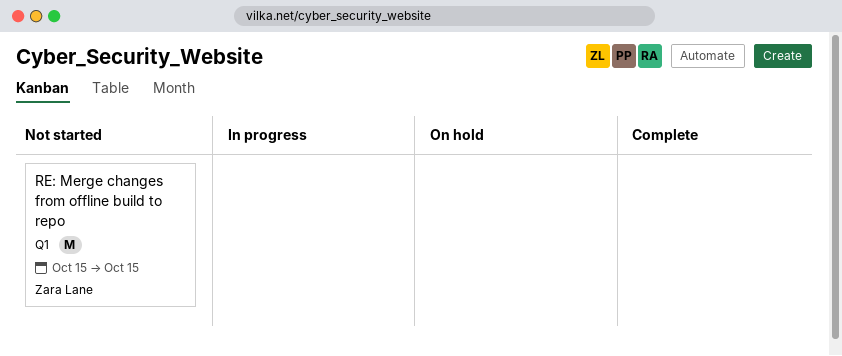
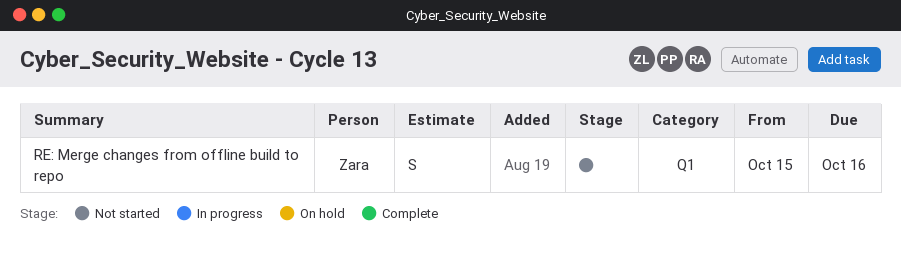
RE: Merge changes from offline build to repo, estimate: M -> S
RE: Merge changes from offline build to repo, due: Oct 15 -> Oct 16

